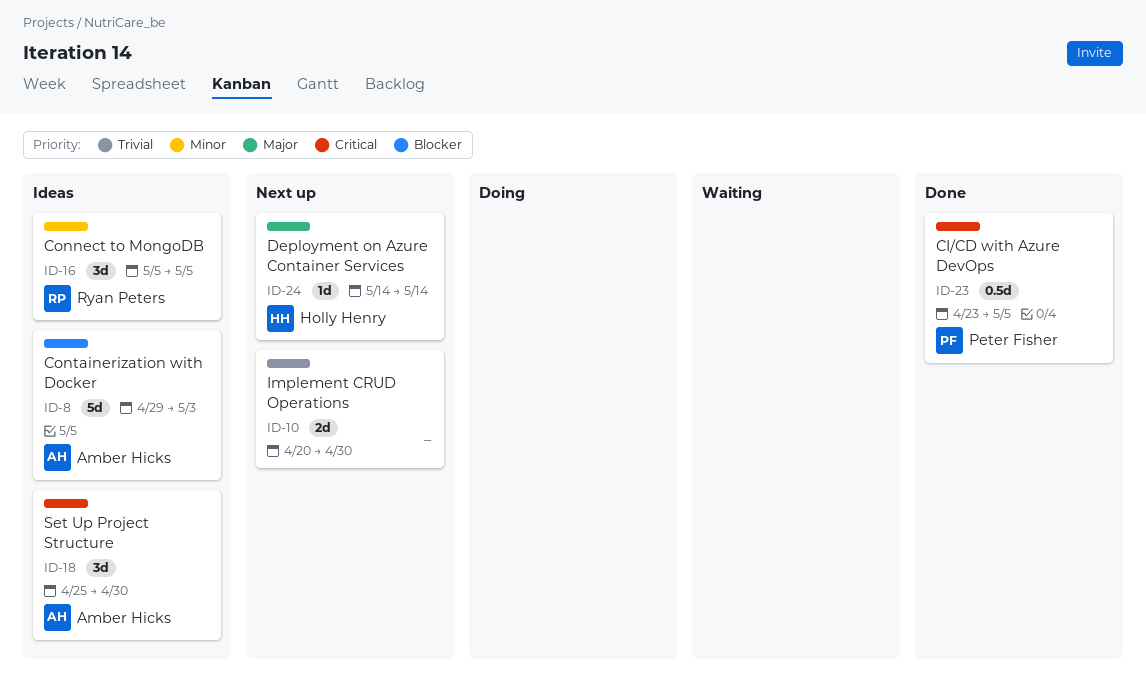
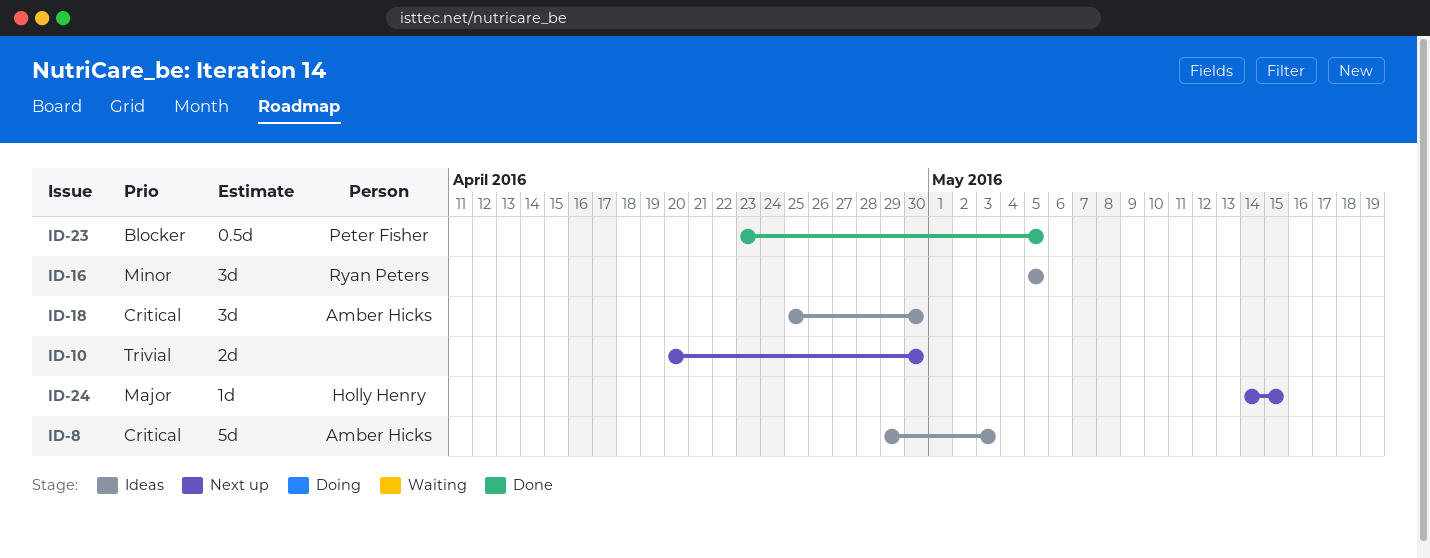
ID-8, priority: Blocker -> Critical
ID-23, priority: Critical -> Blocker
ID-24, due: May 14 -> May 15

